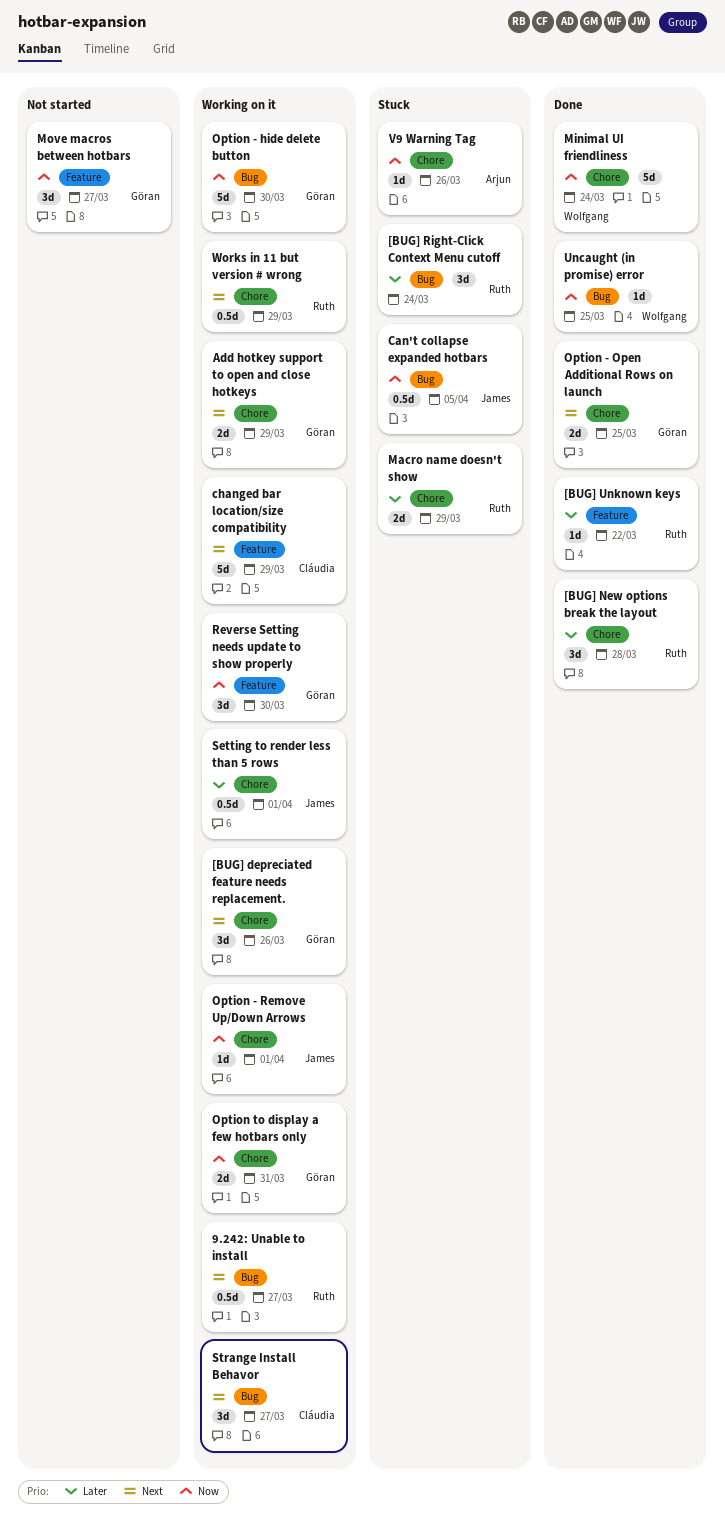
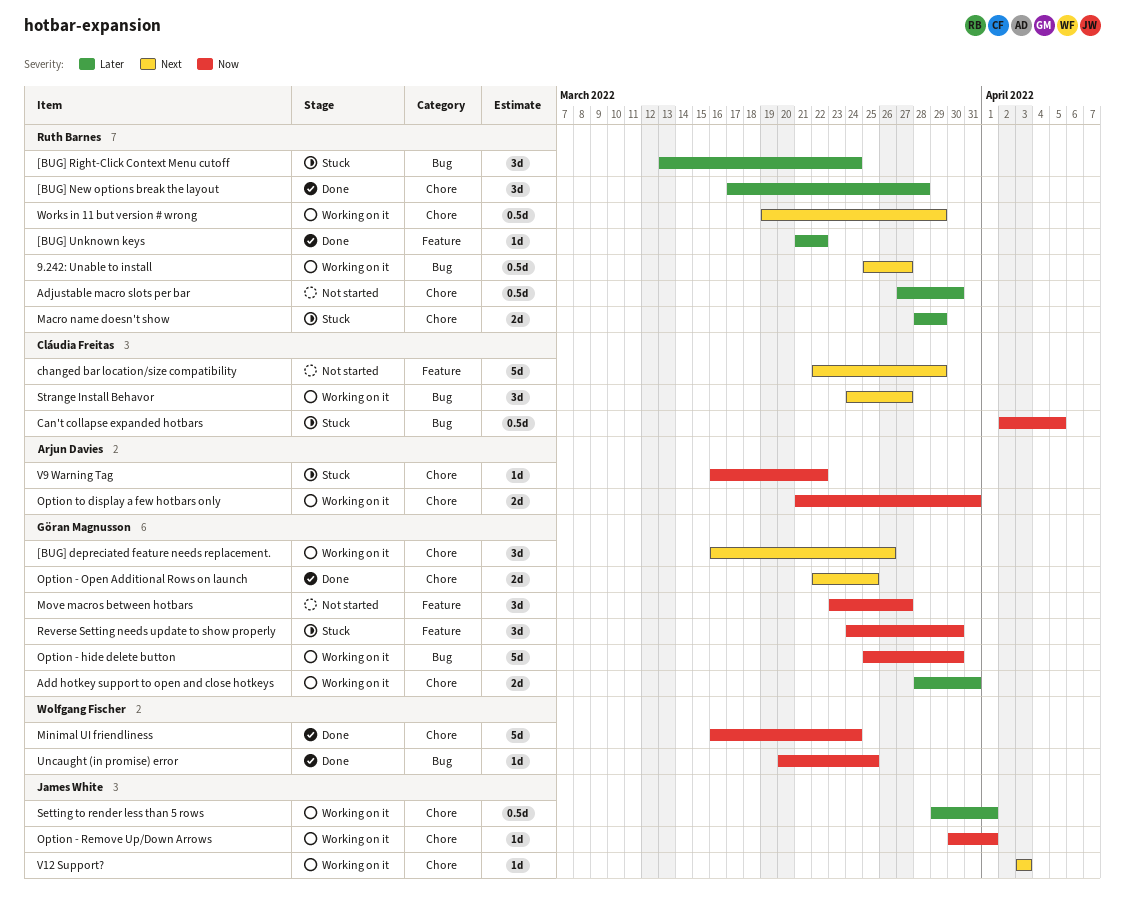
Add hotkey support to open and close hotkeys, priority: Next -> Later
Add hotkey support to open and close hotkeys, due: Mar 29 -> Mar 31
Adjustable macro slots per bar: none -> present
Can't collapse expanded hotbars, owner: James White -> Cláudia Freitas
changed bar location/size compatibility, status: Working on it -> Not started
Option to display a few hotbars only, owner: Göran Magnusson -> Arjun Davies
Reverse Setting needs update to show properly, status: Working on it -> Stuck
V12 Support?: none -> present
V9 Warning Tag, due: Mar 26 -> Mar 22

